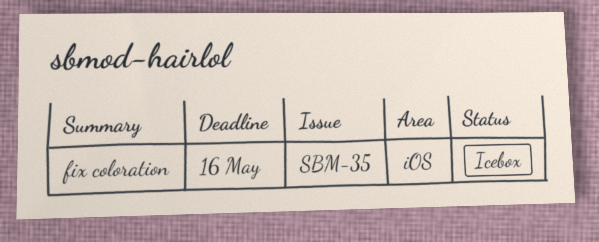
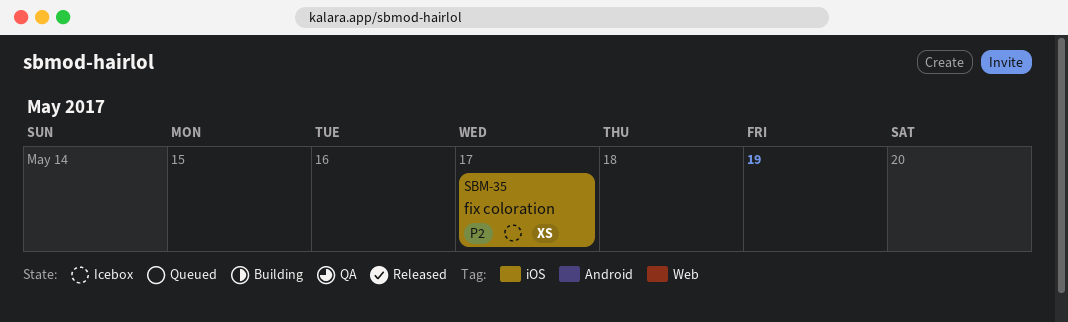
SBM-35, due: May 16 -> May 17

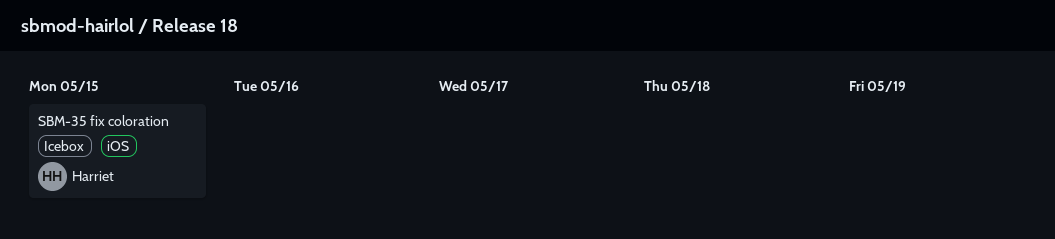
SBM-35, due: May 17 -> May 15

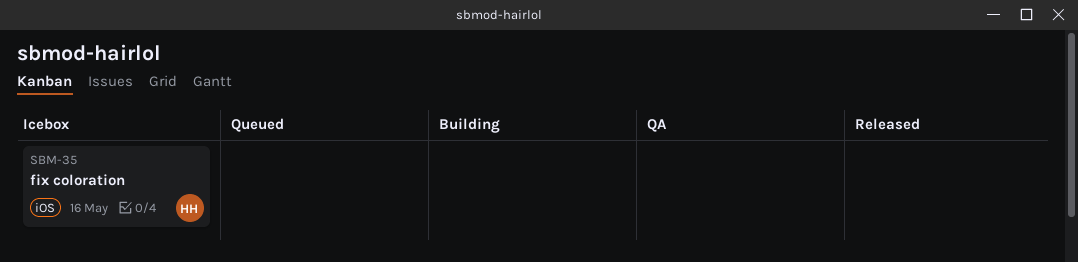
SBM-35, due: May 15 -> May 16

